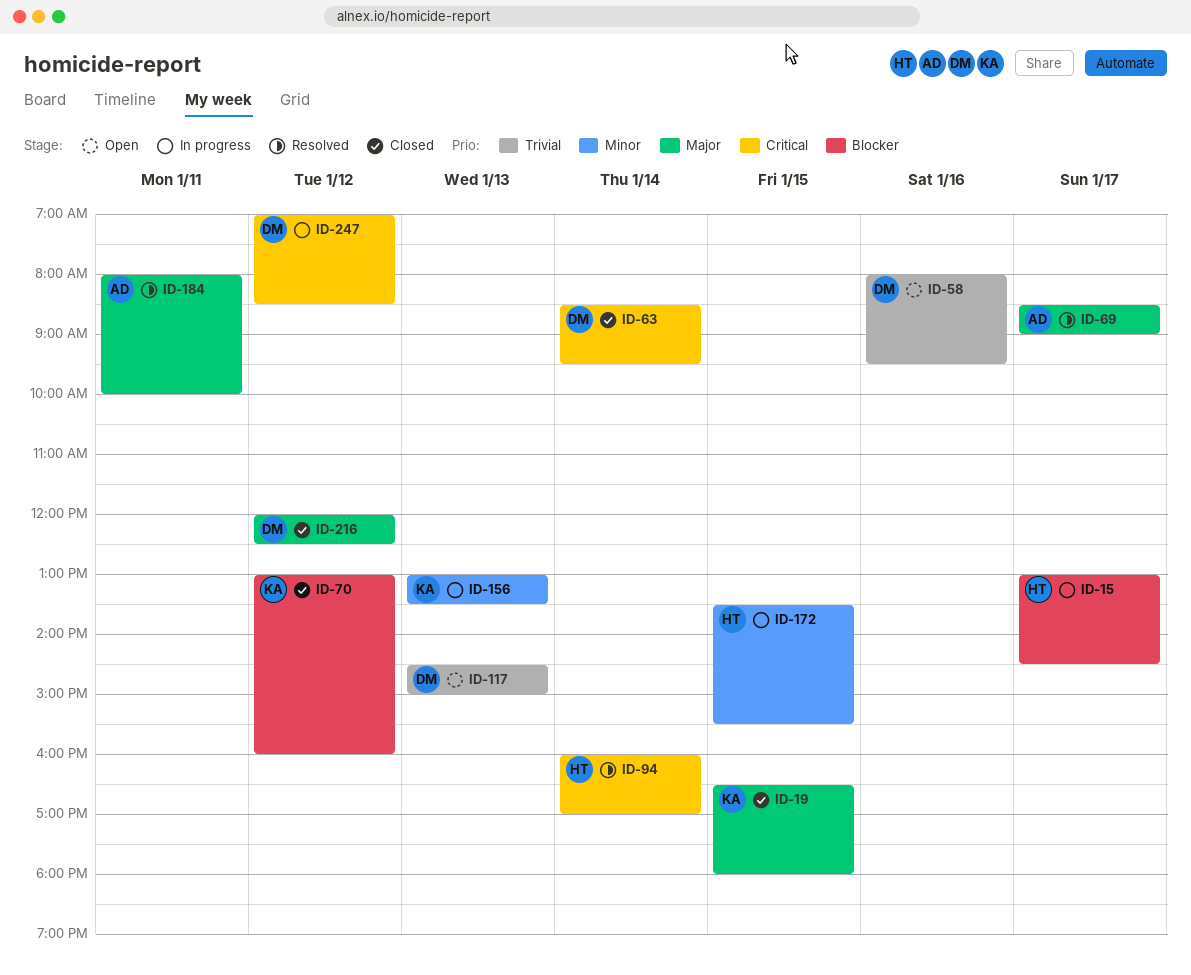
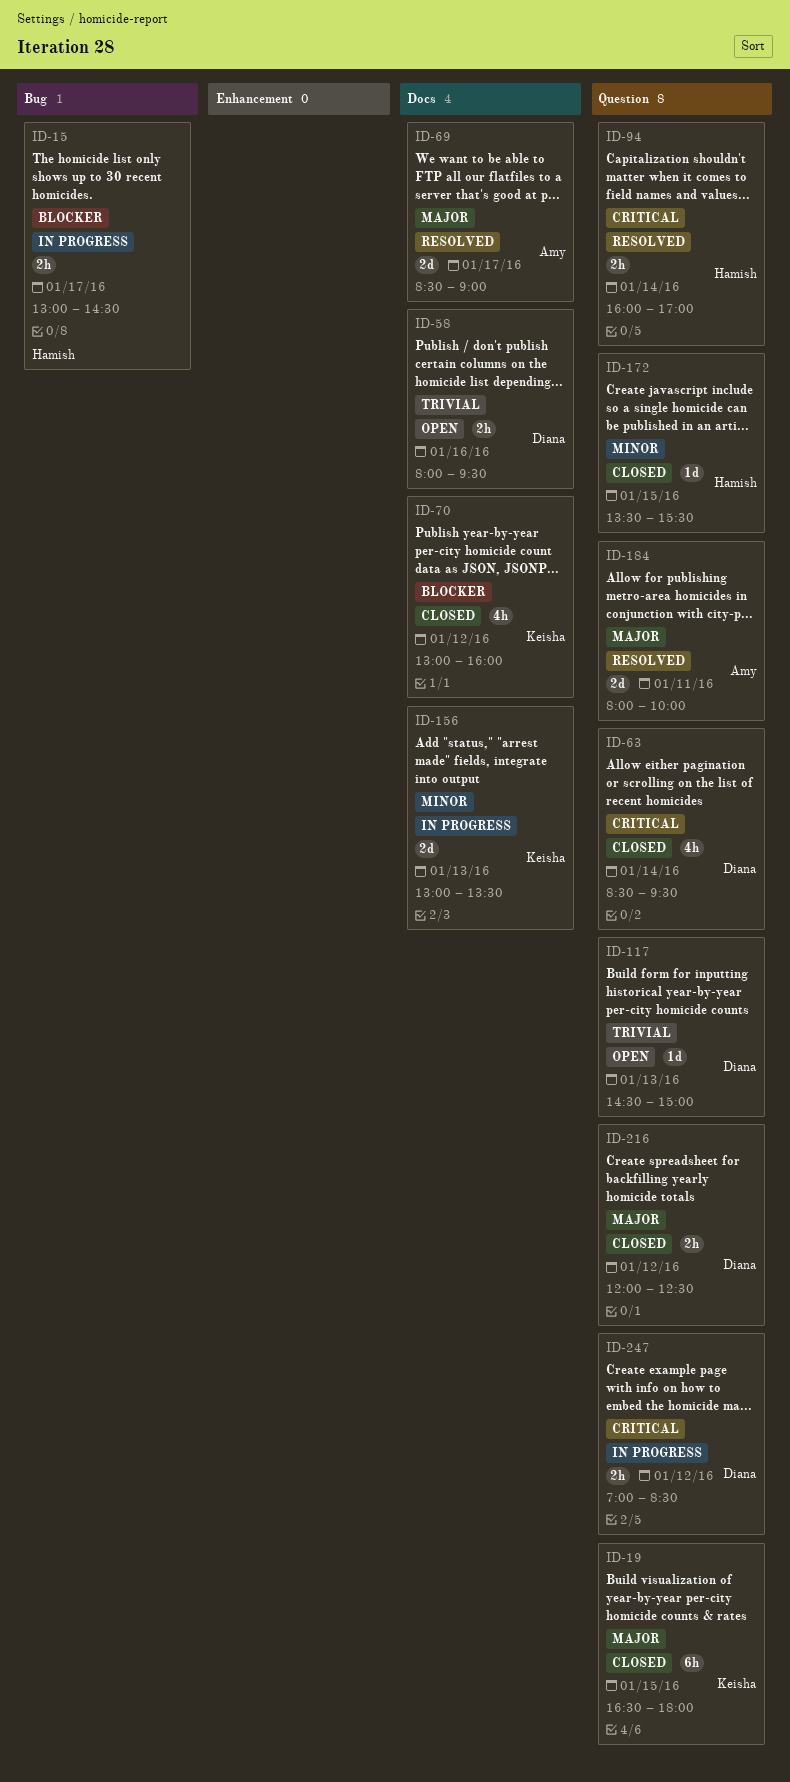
ID-172, status: In progress -> Closed

